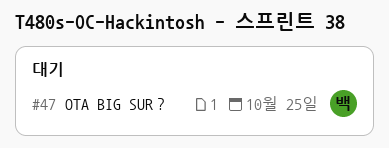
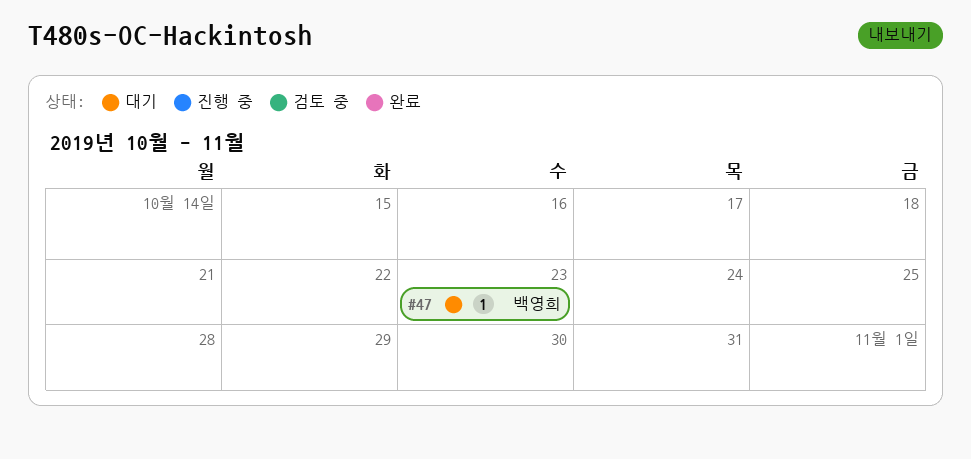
#47, due: Oct 25 -> Oct 23

